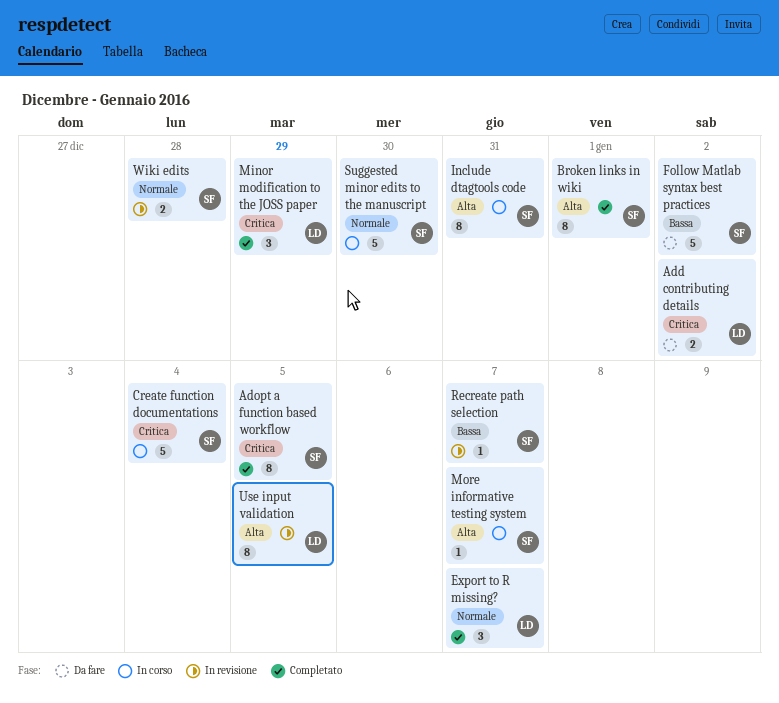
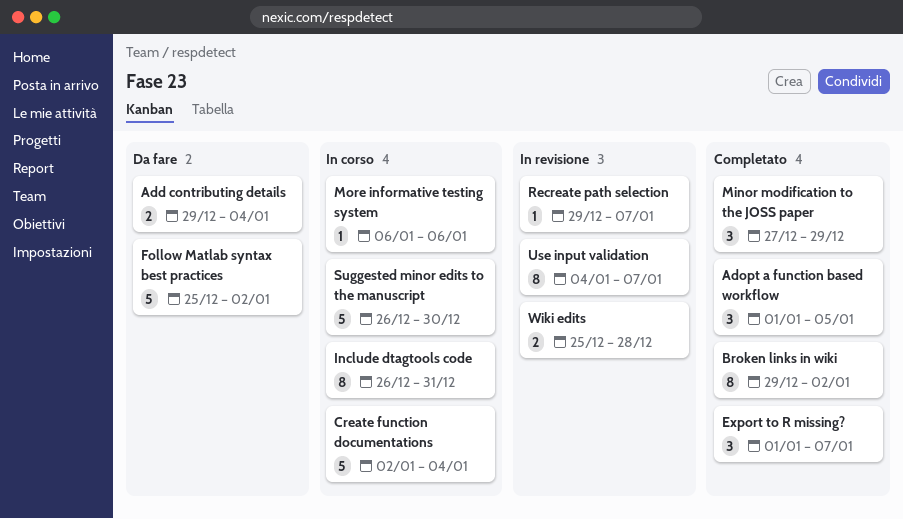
Add contributing details, due: Jan 2 -> Jan 4
Adopt a function based workflow, estimate: 8 -> 3
Broken links in wiki, due: Jan 1 -> Jan 2
More informative testing system, due: Jan 7 -> Jan 6
Use input validation, due: Jan 5 -> Jan 7

